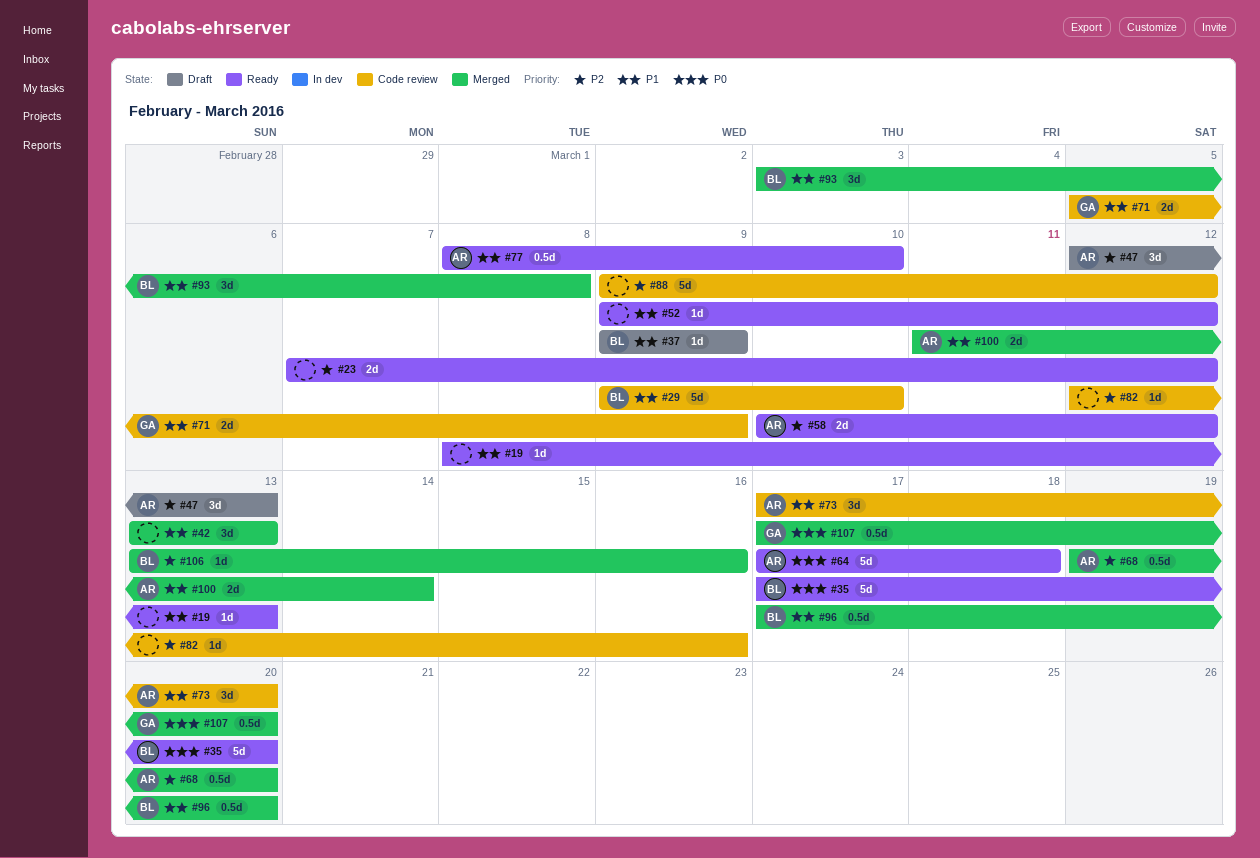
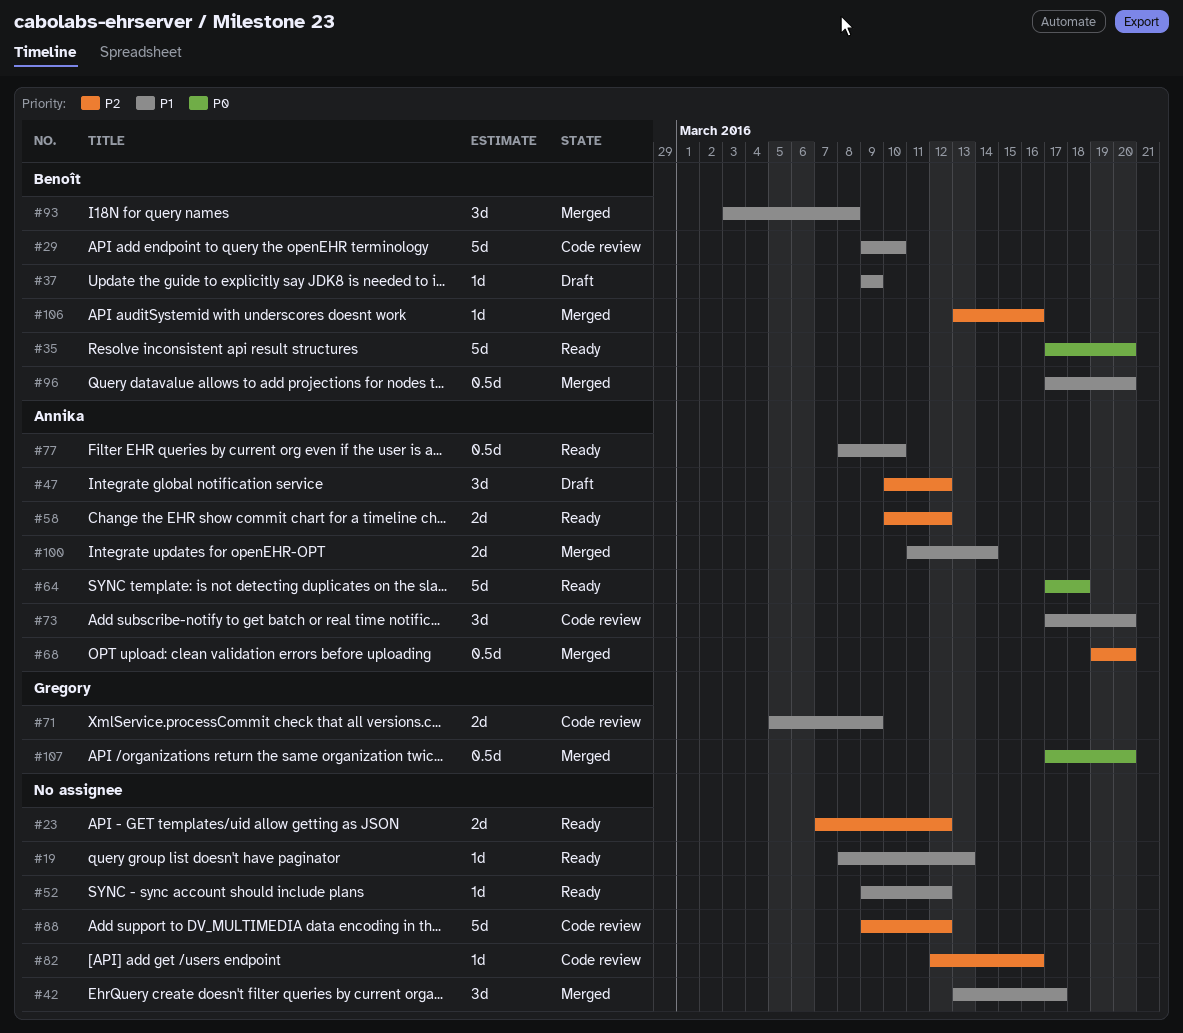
#42, due: Mar 13 -> Mar 17
#47, start: Mar 12 -> Mar 10
#47, due: Mar 13 -> Mar 12

